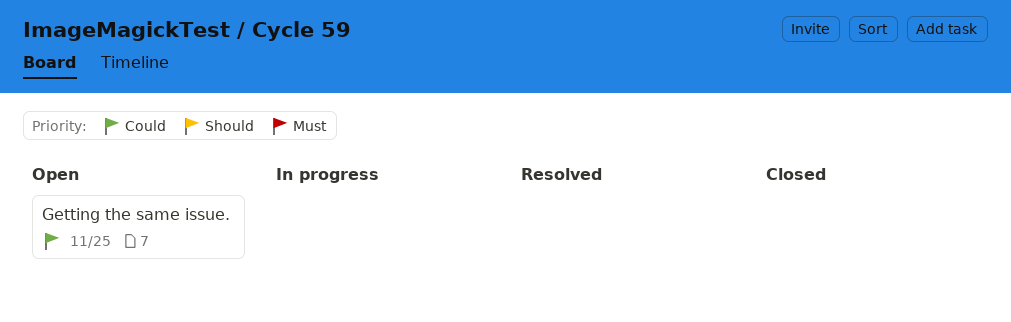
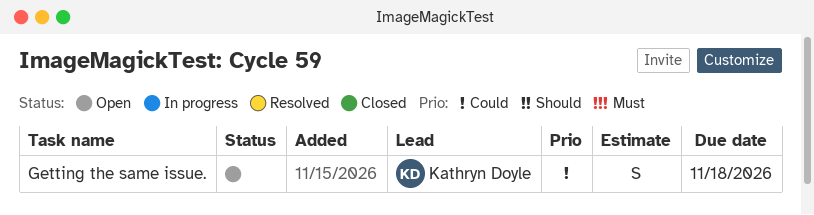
Getting the same issue., due: Nov 25 -> Nov 18

